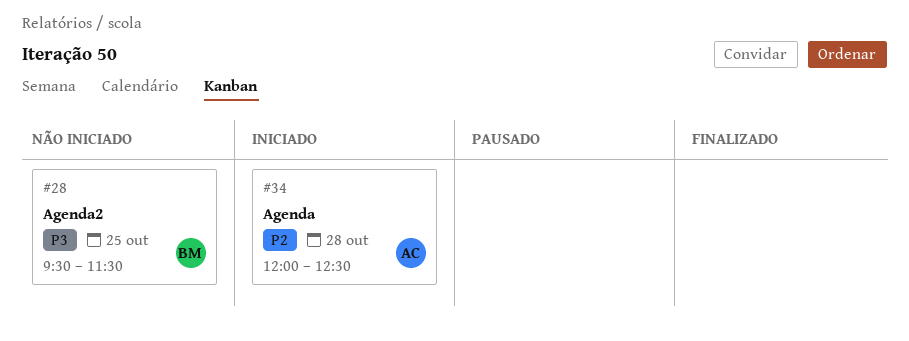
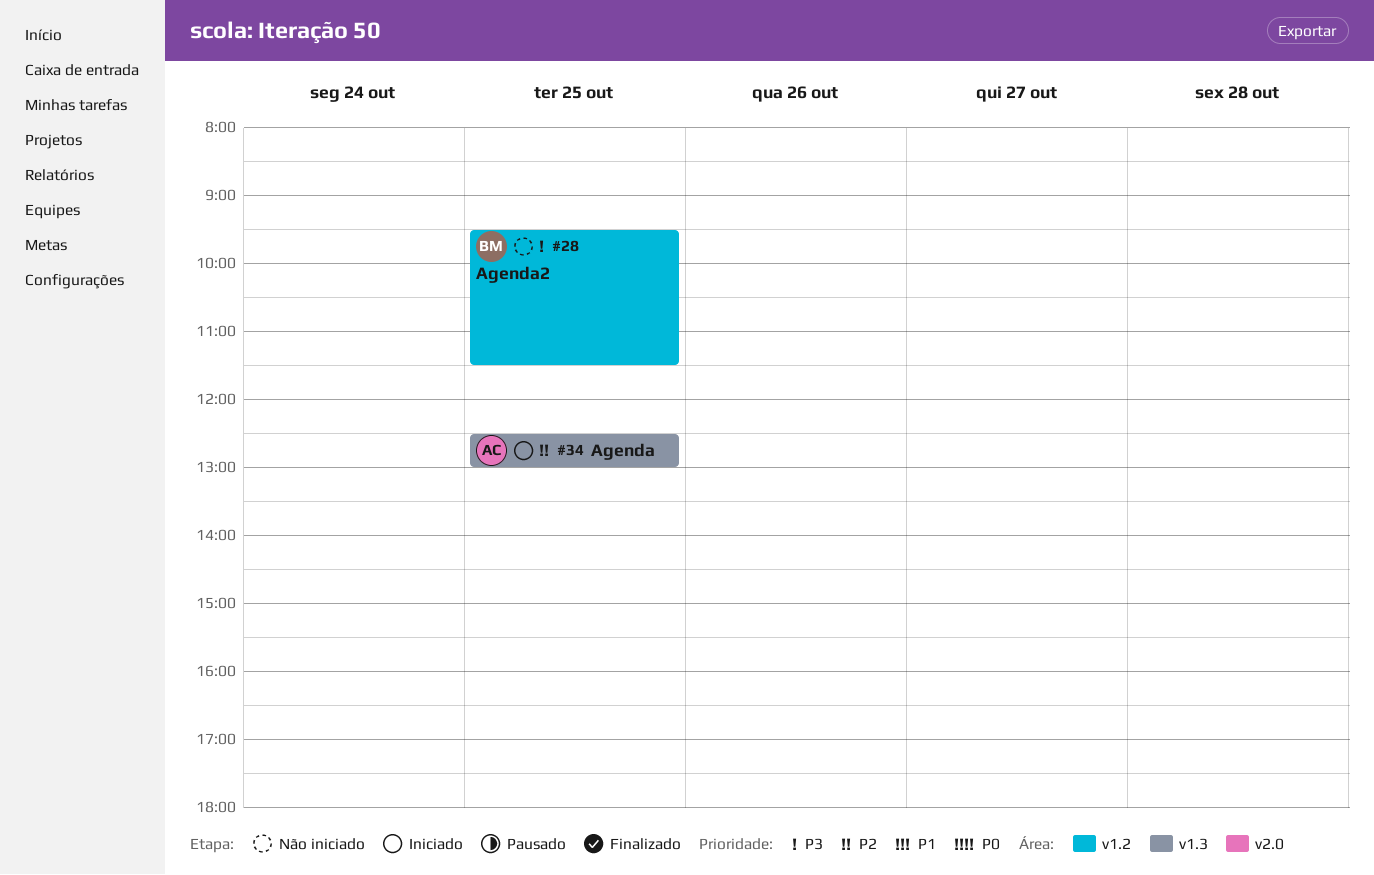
#34, day: Oct 28 -> Oct 25
#34, begins: 12:00 -> 12:30
#34, ends: 12:30 -> 13:00

